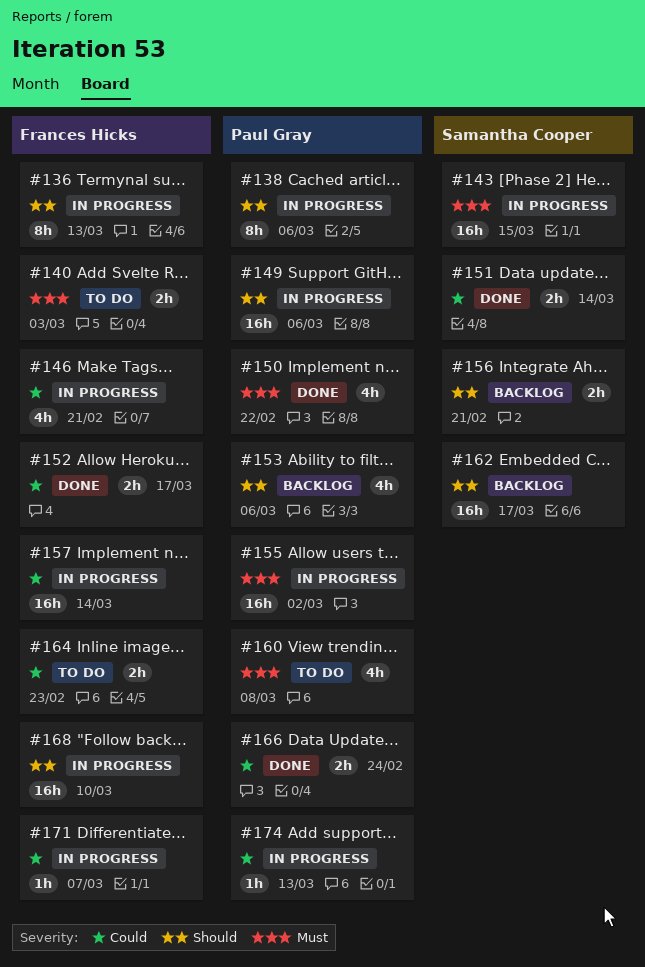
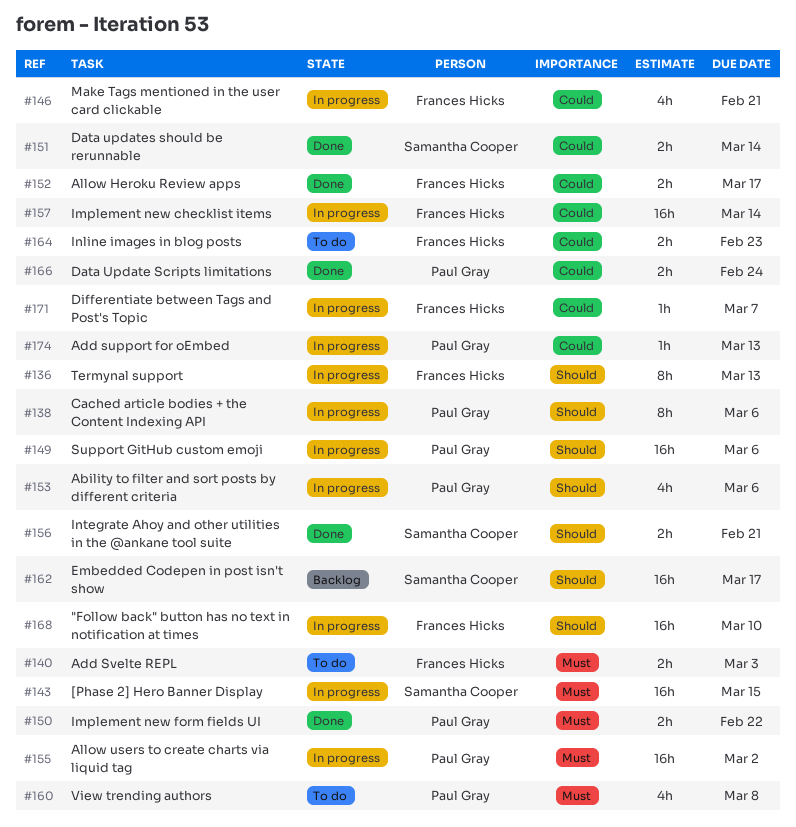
#150, estimate: 4h -> 2h
#153, status: Backlog -> In progress
#156, status: Backlog -> Done

